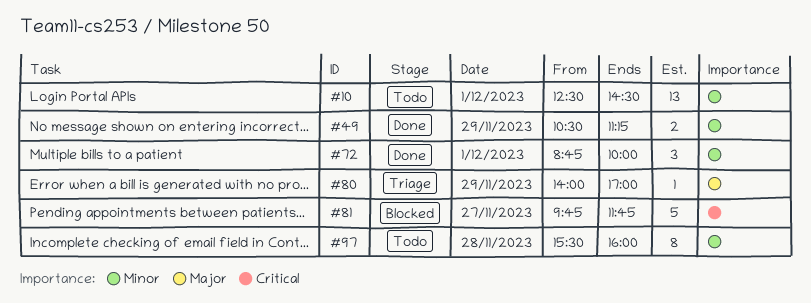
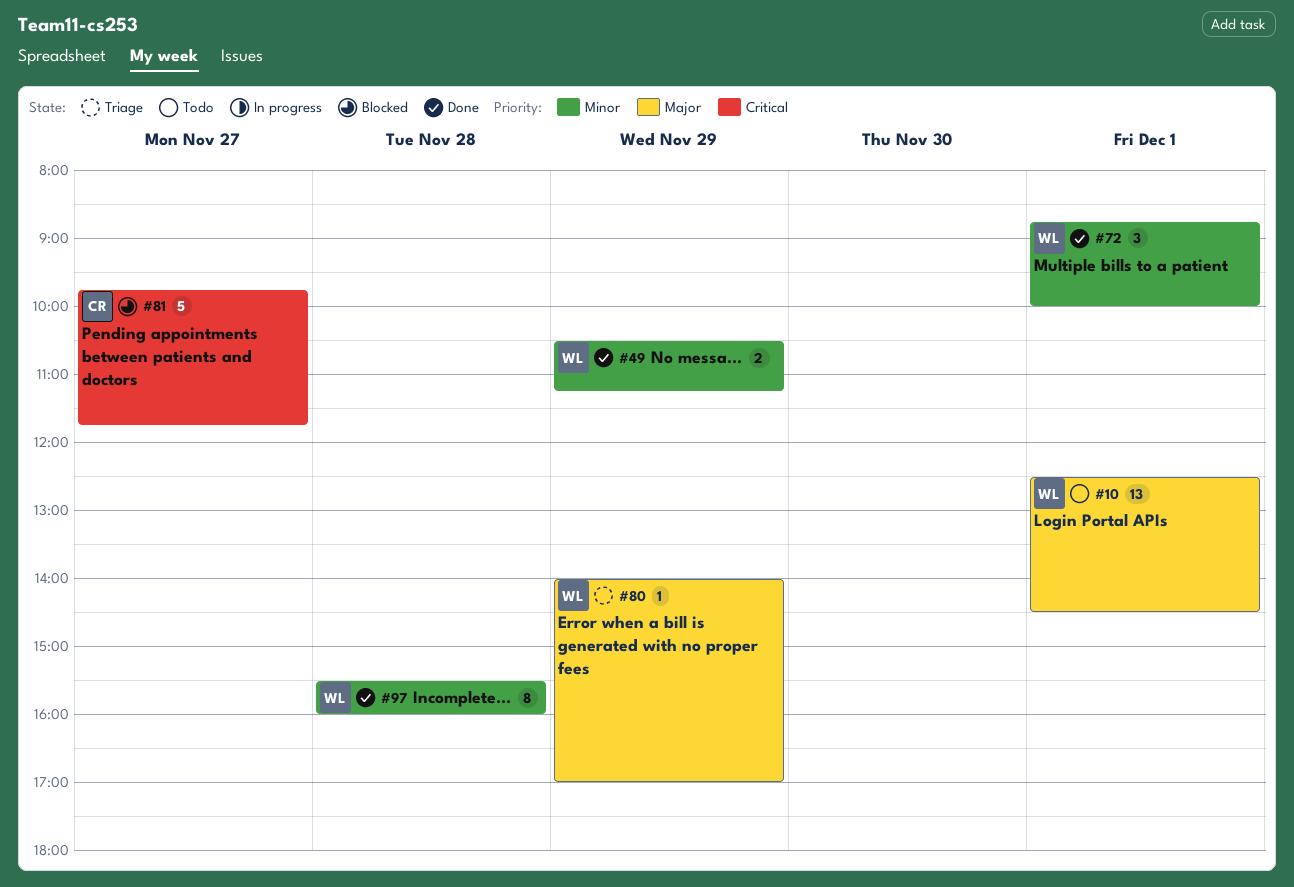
#10, priority: Minor -> Major
#97, status: Todo -> Done

